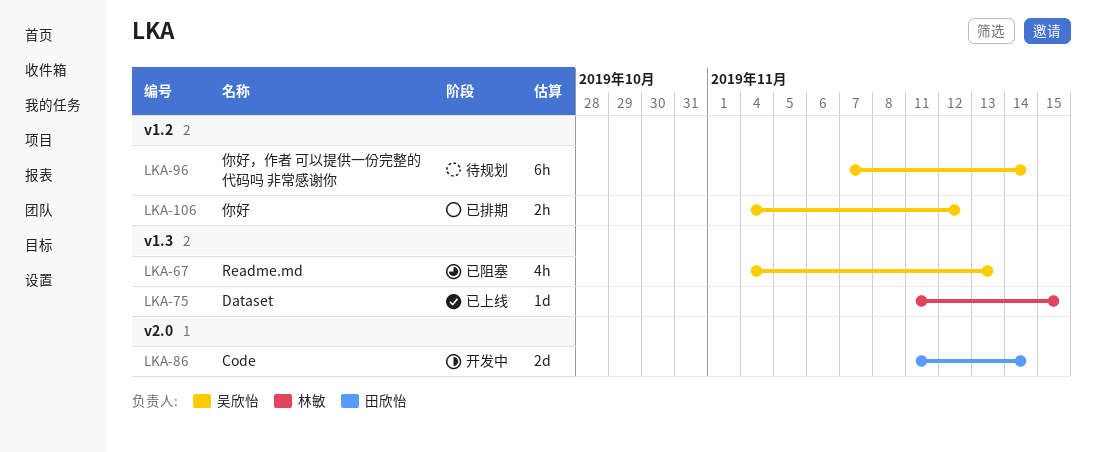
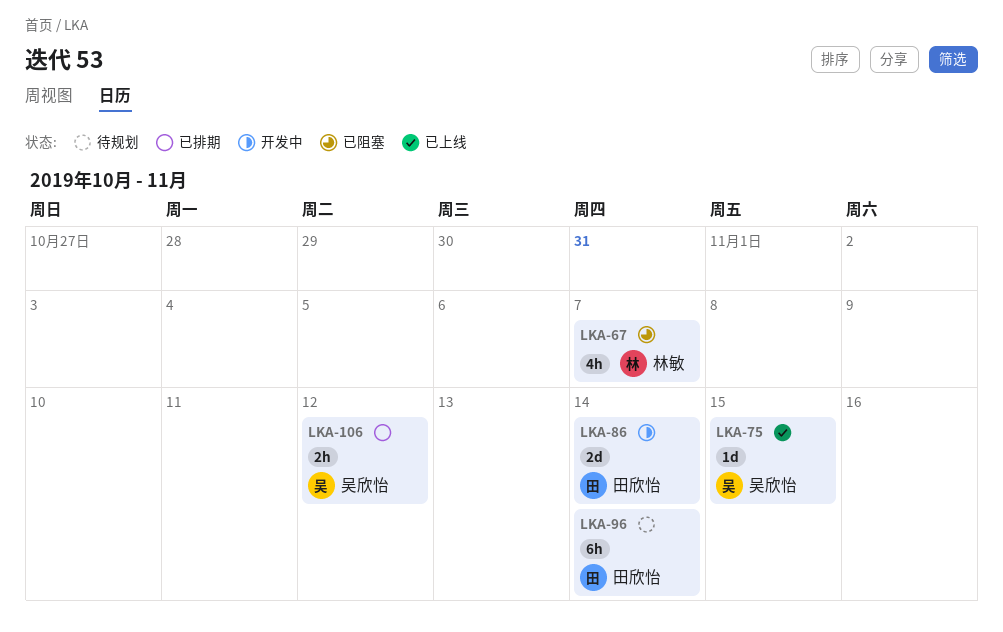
LKA-67, owner: 吴欣怡 -> 林敏
LKA-67, due: Nov 13 -> Nov 7
LKA-75, owner: 林敏 -> 吴欣怡
LKA-96, owner: 吴欣怡 -> 田欣怡

